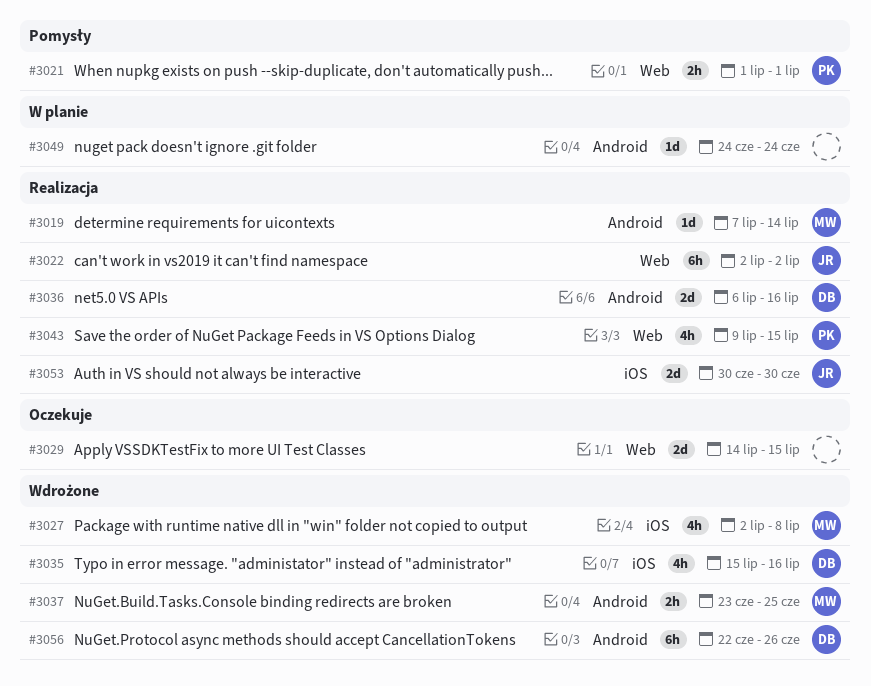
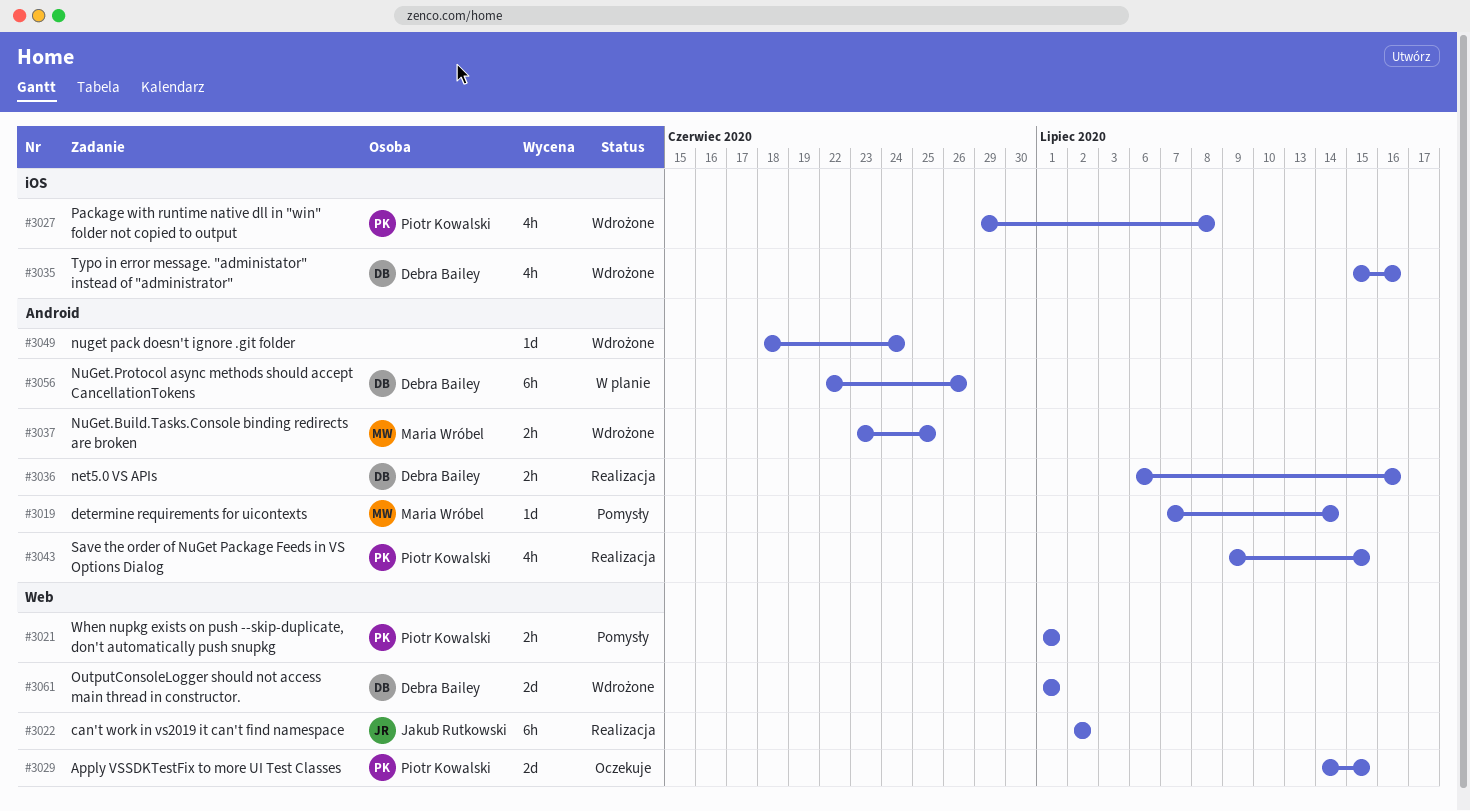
#3019, status: Realizacja -> Pomysły
#3027, owner: Maria Wróbel -> Piotr Kowalski
#3027, start: Jul 2 -> Jun 29
#3029, owner: none -> Piotr Kowalski
#3036, estimate: 2d -> 2h
#3043, label: Web -> Android
#3049, status: W planie -> Wdrożone
#3049, start: Jun 24 -> Jun 18
#3053: present -> none
#3056, status: Wdrożone -> W planie
#3061: none -> present

